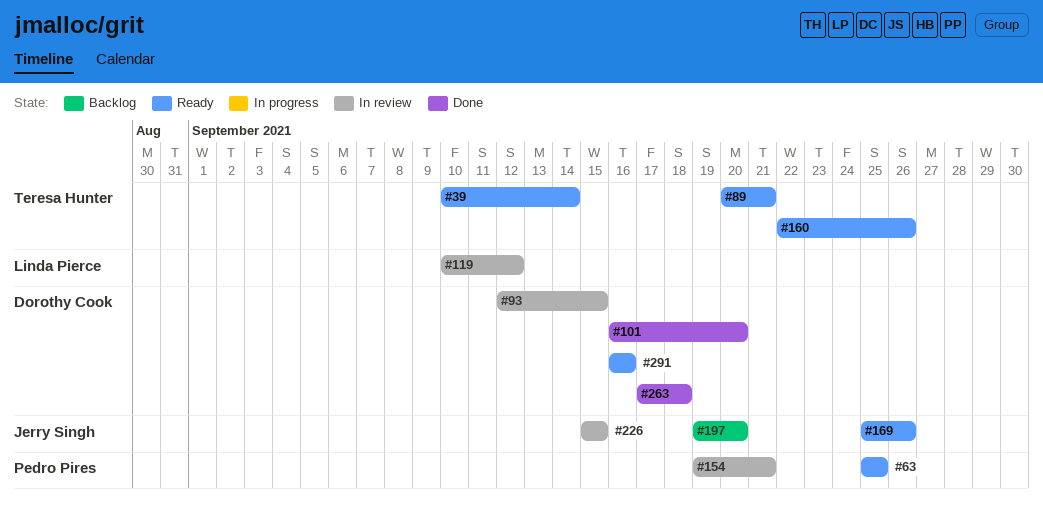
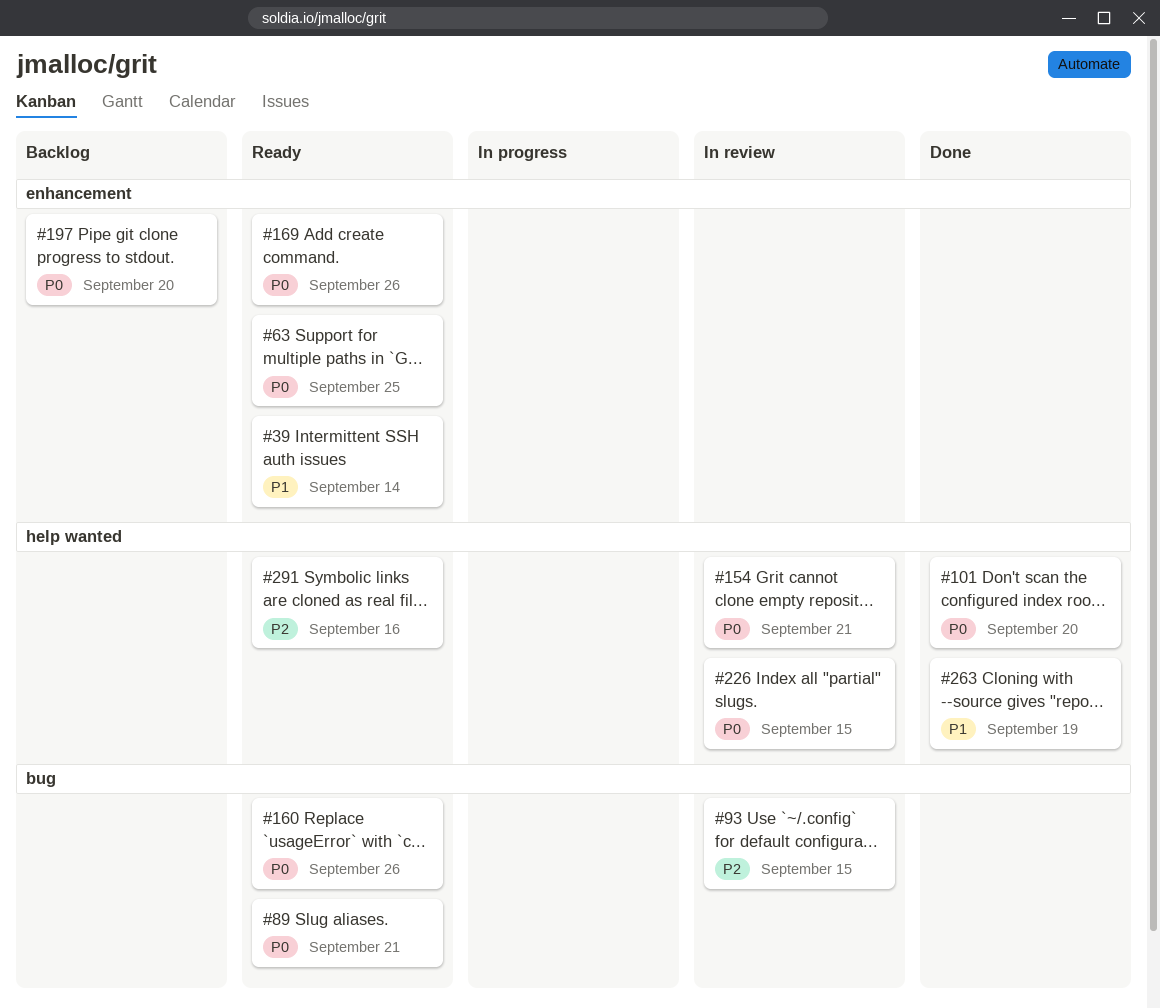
#119: present -> none
#263, due: Sep 18 -> Sep 19

